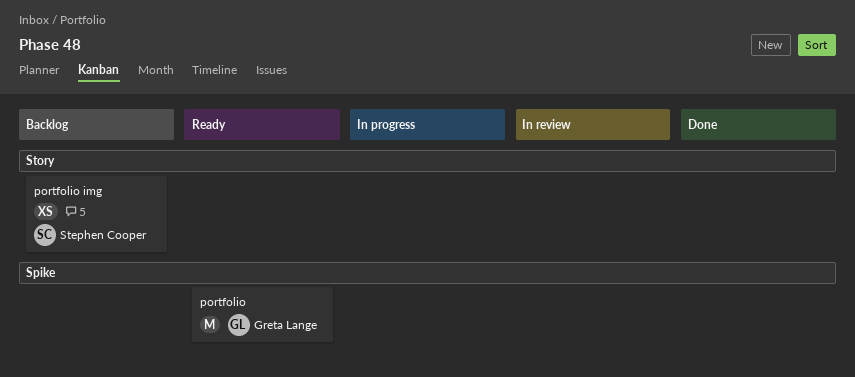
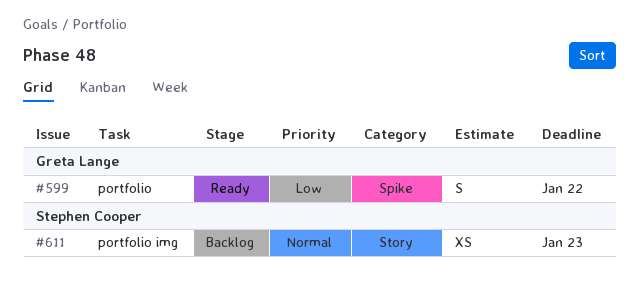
portfolio, estimate: M -> S

